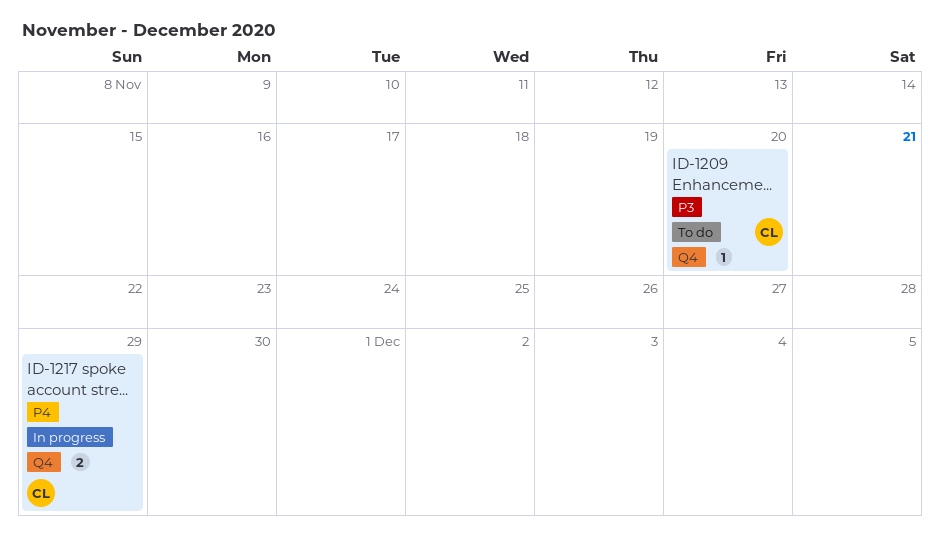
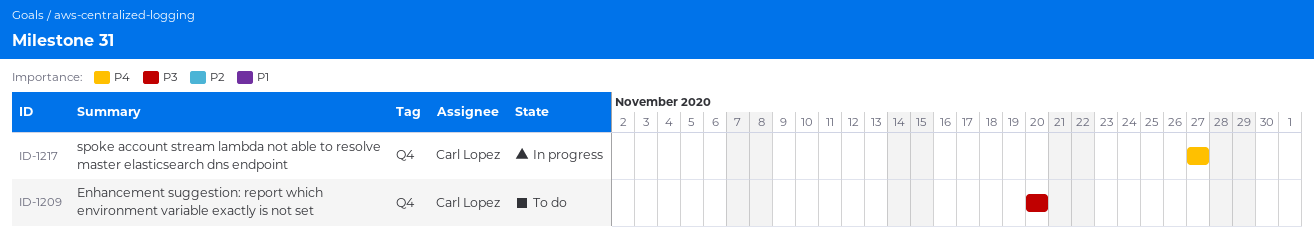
ID-1217, due: Nov 29 -> Nov 27

